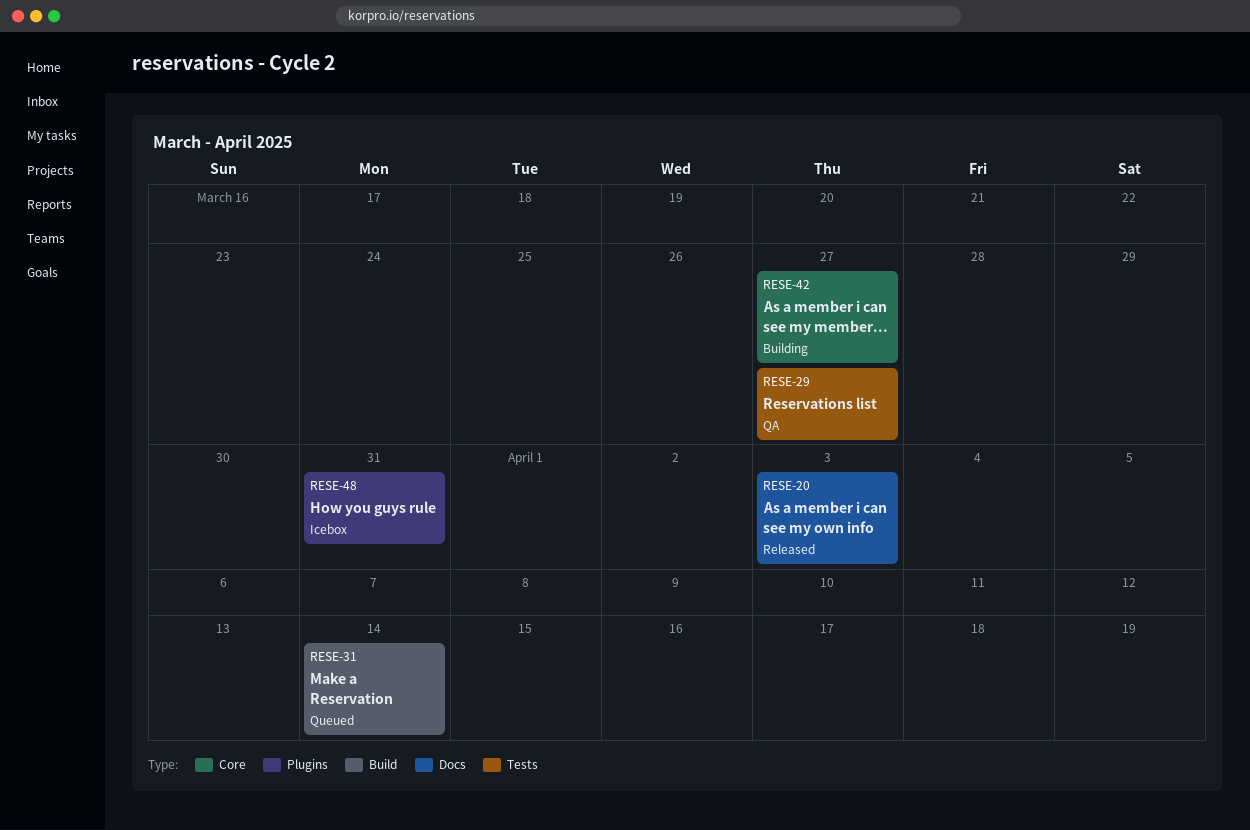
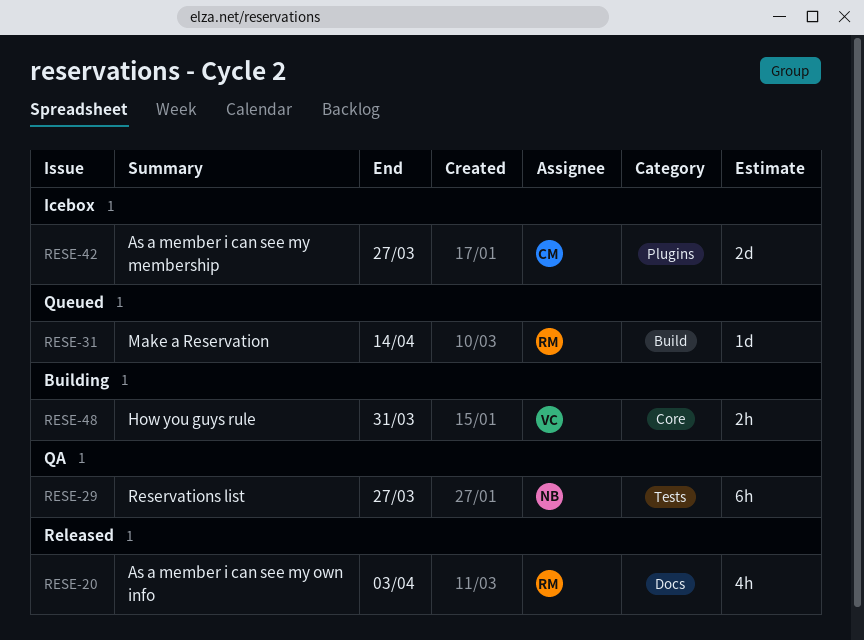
RESE-42, status: Building -> Icebox
RESE-42, label: Core -> Plugins
RESE-48, status: Icebox -> Building
RESE-48, label: Plugins -> Core

